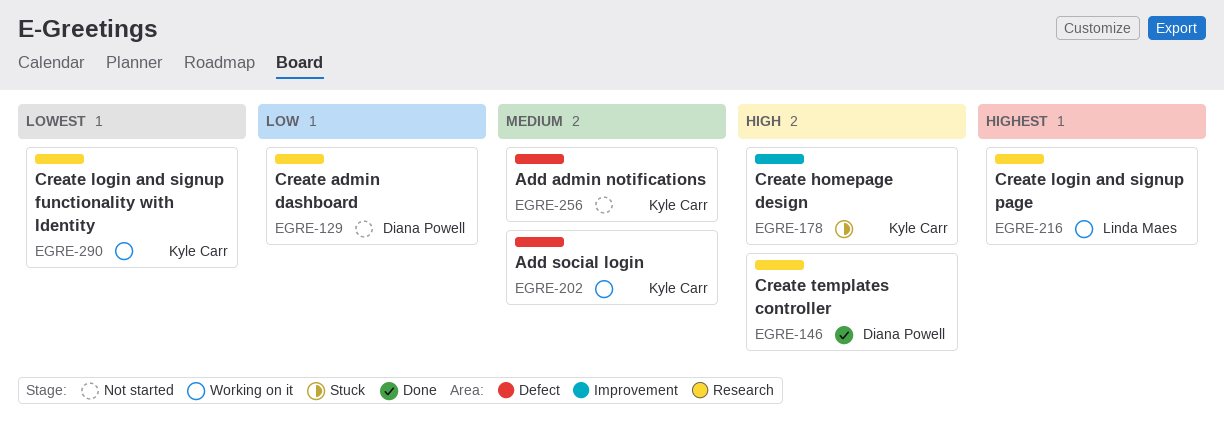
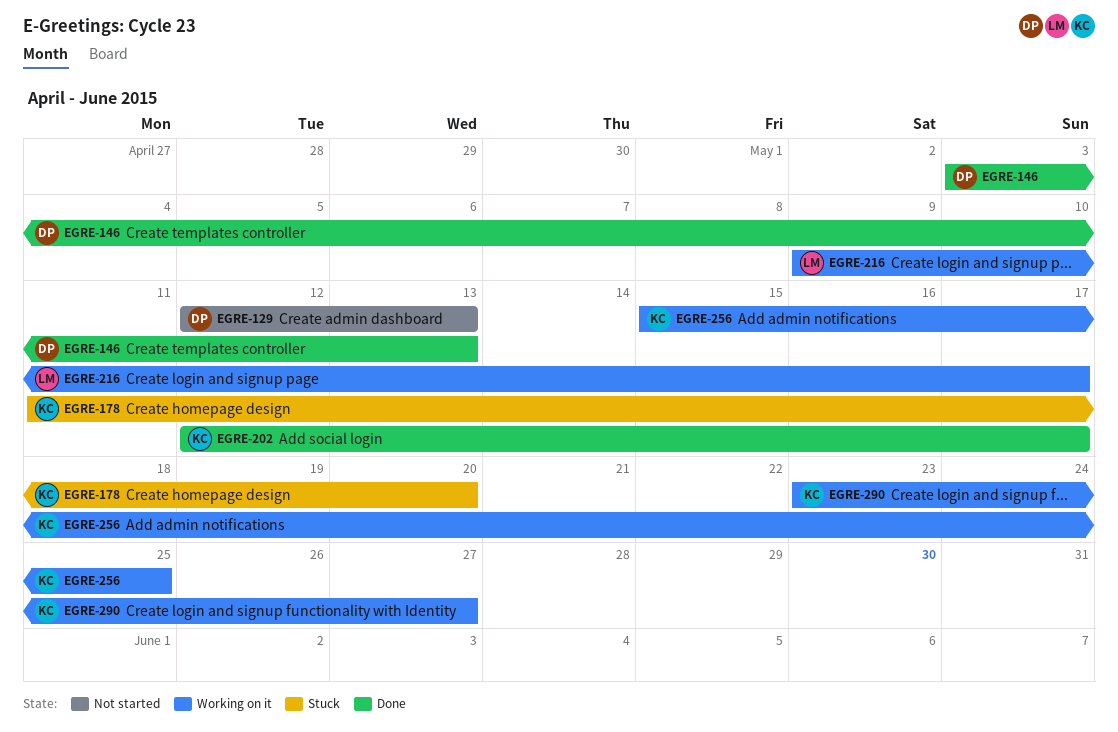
EGRE-202, status: Working on it -> Done
EGRE-256, status: Not started -> Working on it

